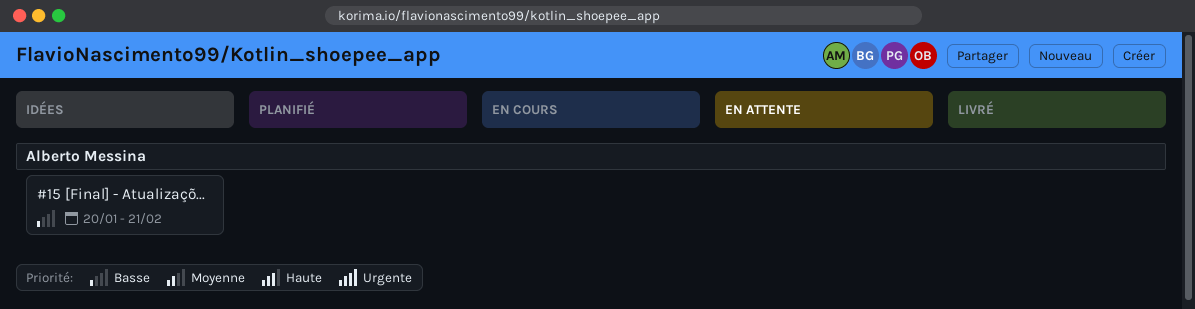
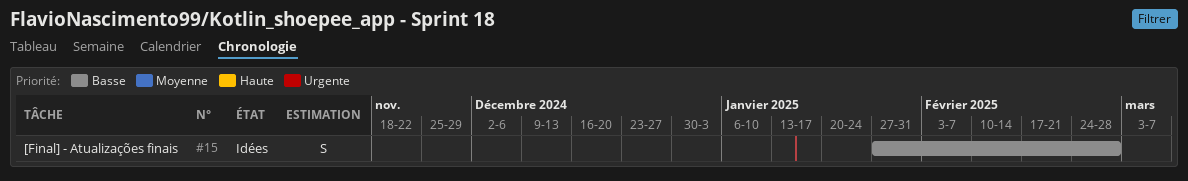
#15, start: Jan 20 -> Jan 27
#15, due: Feb 21 -> Feb 28

